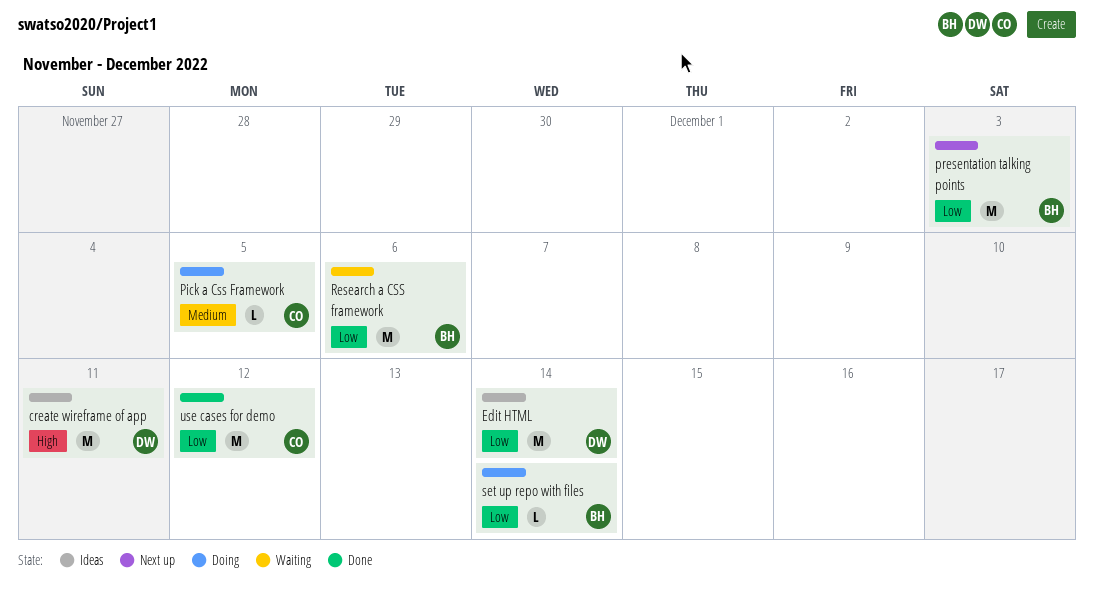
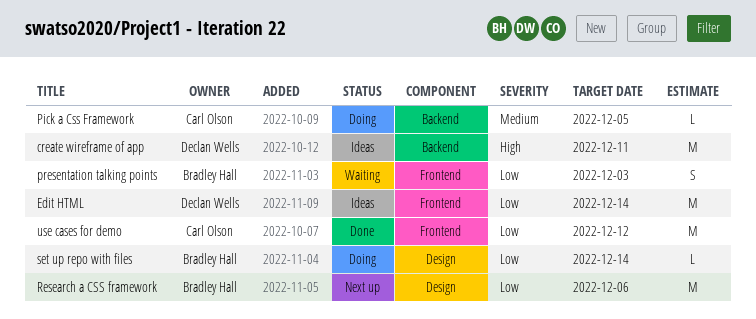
presentation talking points, status: Next up -> Waiting
presentation talking points, estimate: M -> S
Research a CSS framework, status: Waiting -> Next up

